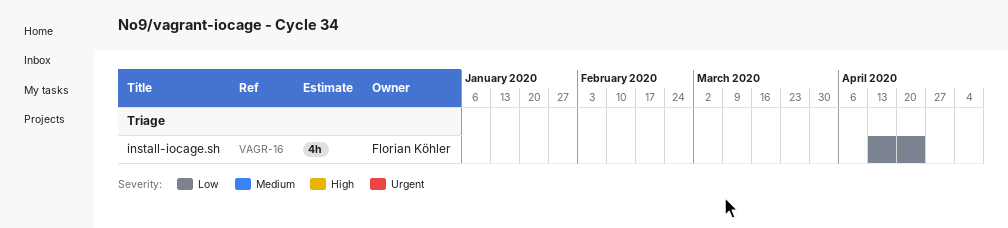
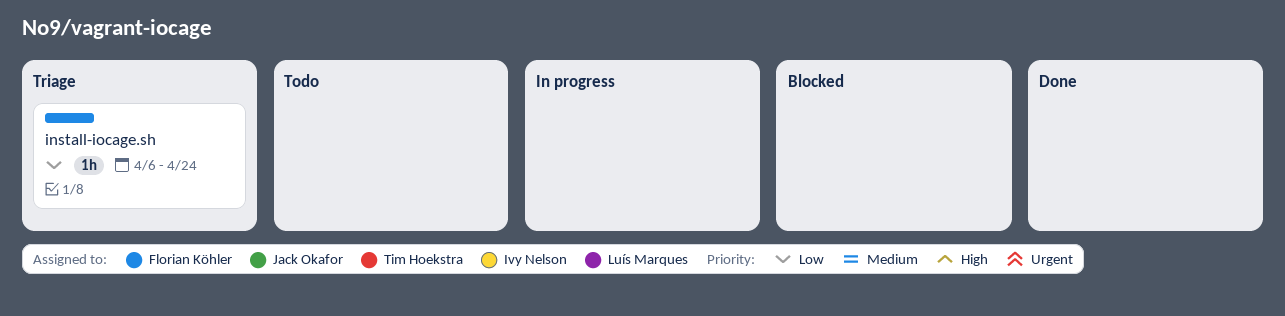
install-iocage.sh, estimate: 4h -> 1h
install-iocage.sh, start: Apr 13 -> Apr 6

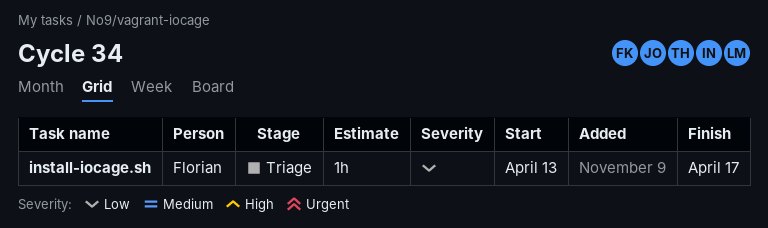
install-iocage.sh, start: Apr 6 -> Apr 13
install-iocage.sh, due: Apr 24 -> Apr 17

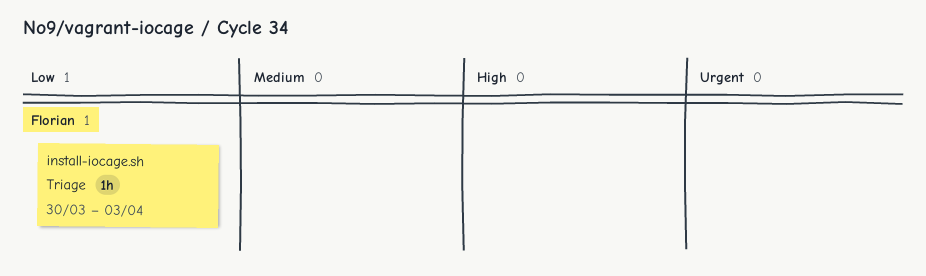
install-iocage.sh, start: Apr 13 -> Mar 30
install-iocage.sh, due: Apr 17 -> Apr 3

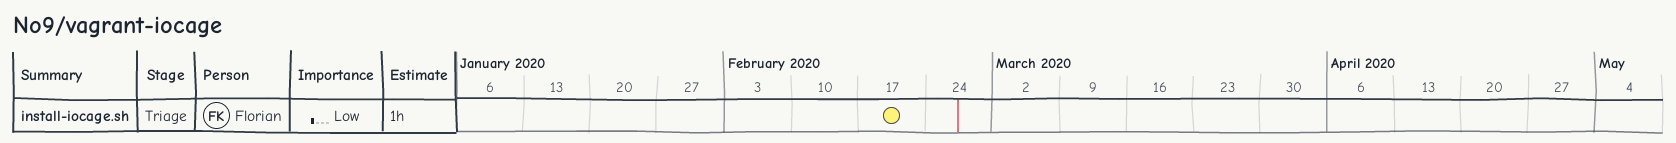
install-iocage.sh, start: Mar 30 -> Feb 17
install-iocage.sh, due: Apr 3 -> Feb 21

